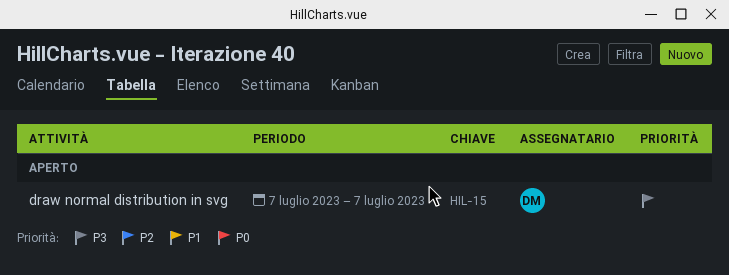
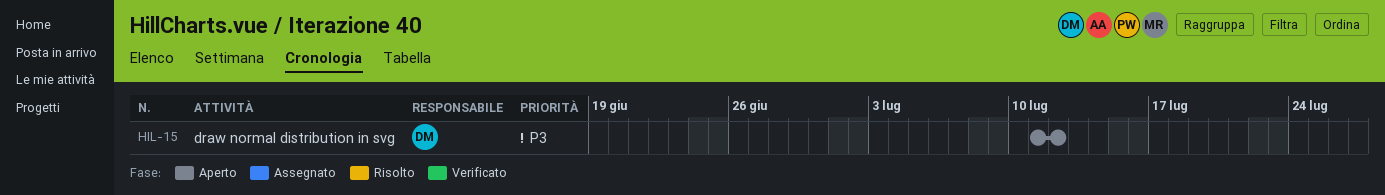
HIL-15, start: Jul 7 -> Jul 11
HIL-15, due: Jul 7 -> Jul 12

